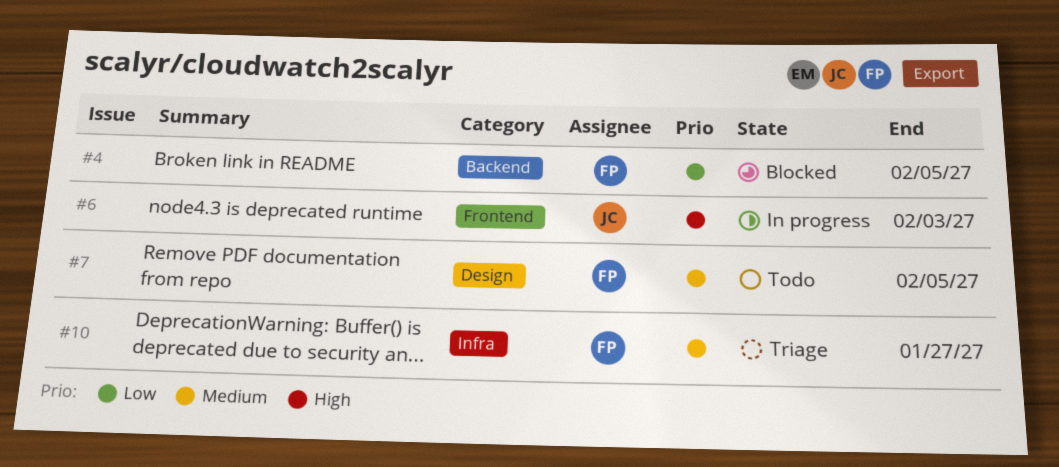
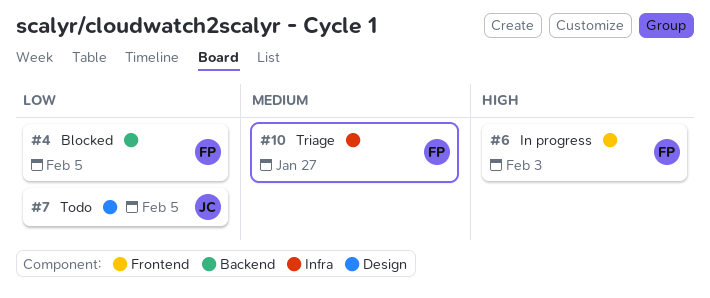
#6, owner: JC -> FP
#7, owner: FP -> JC
#7, priority: Medium -> Low

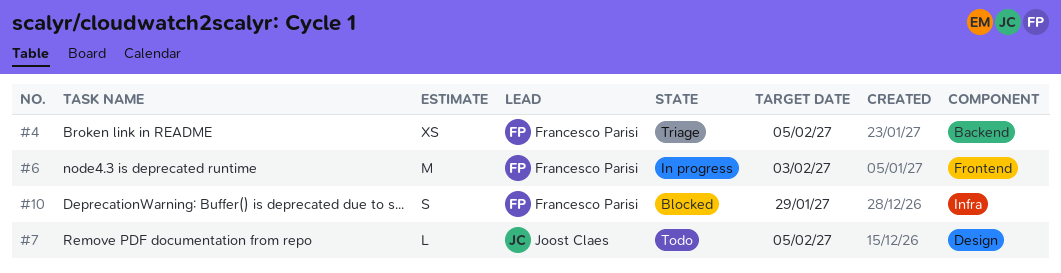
#4, status: Blocked -> Triage
#10, status: Triage -> Blocked
#10, due: Jan 27 -> Jan 29

